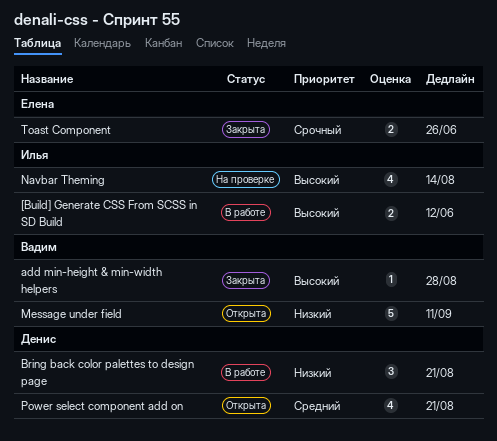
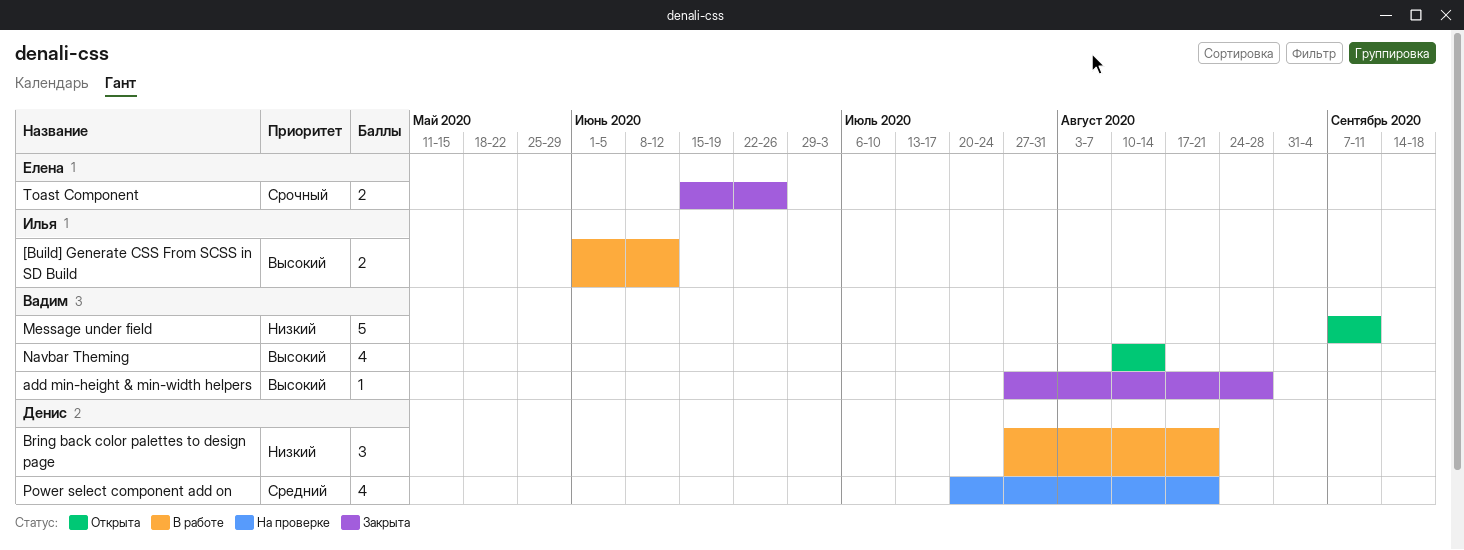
Navbar Theming, status: На проверке -> Открыта
Navbar Theming, owner: Илья -> Вадим
Power select component add on, status: Открыта -> На проверке

